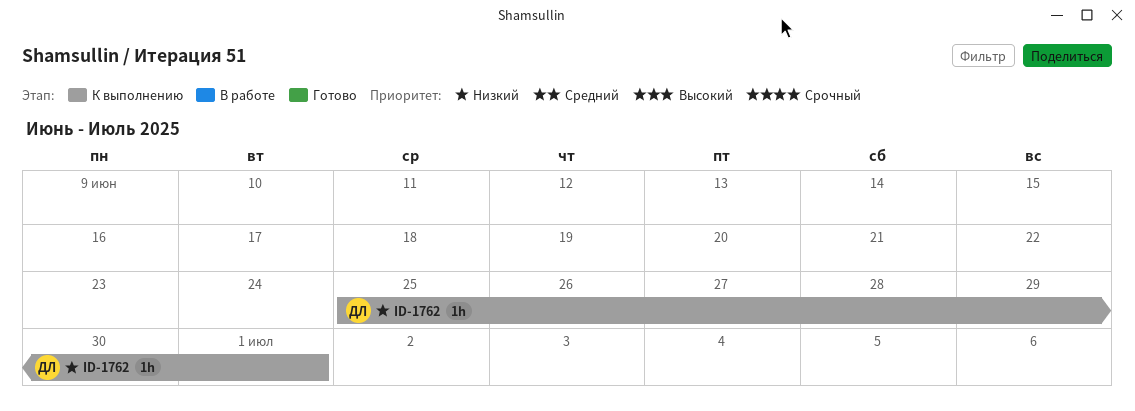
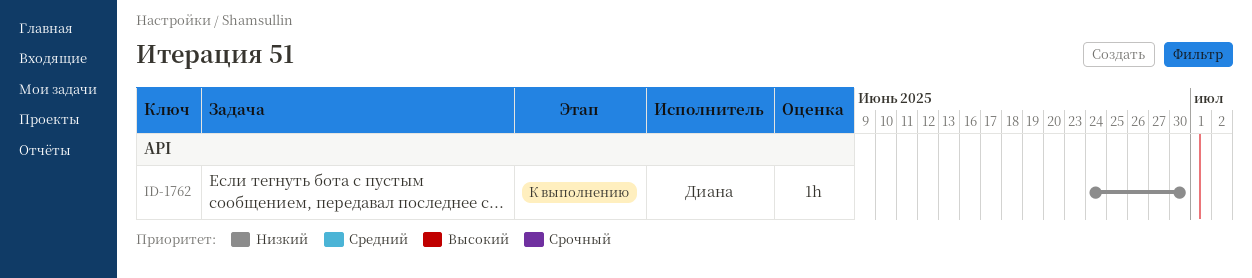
ID-1762, start: Jun 25 -> Jun 24
ID-1762, due: Jul 1 -> Jun 30

